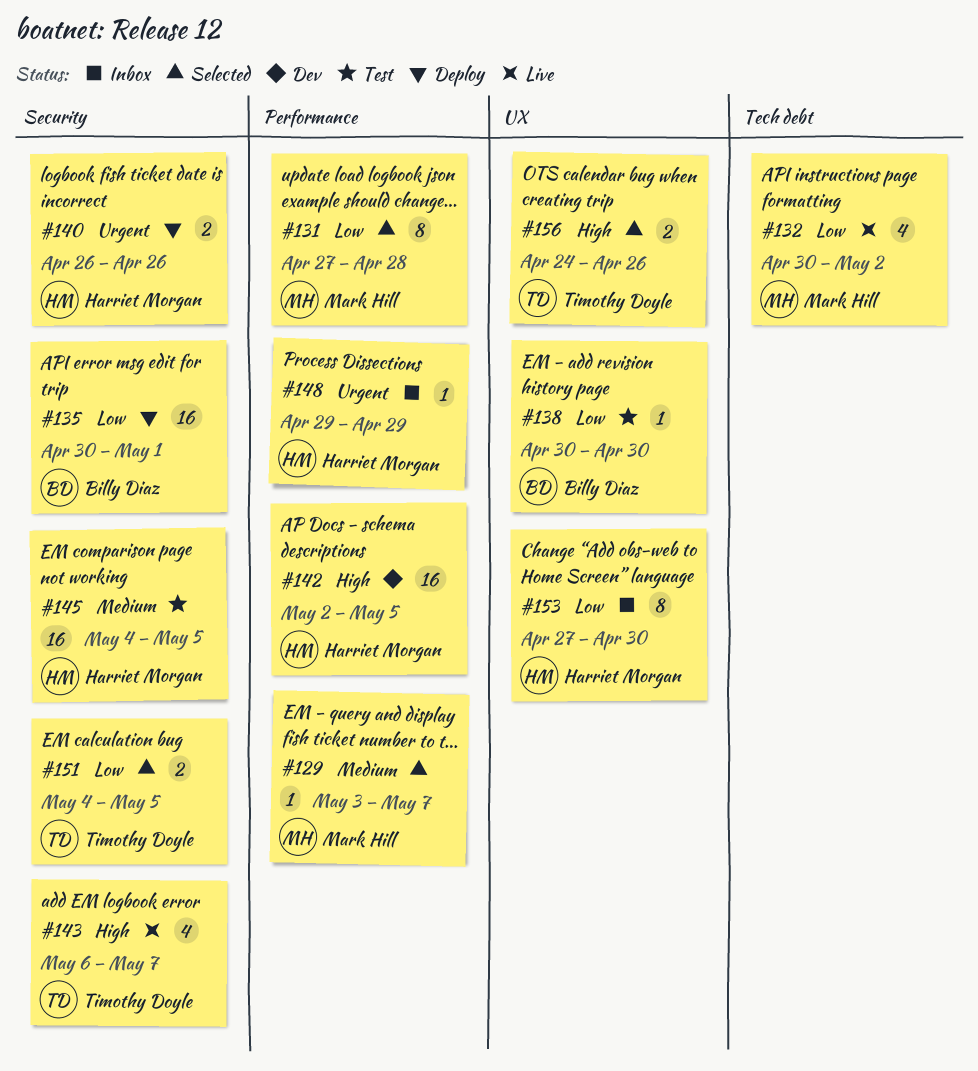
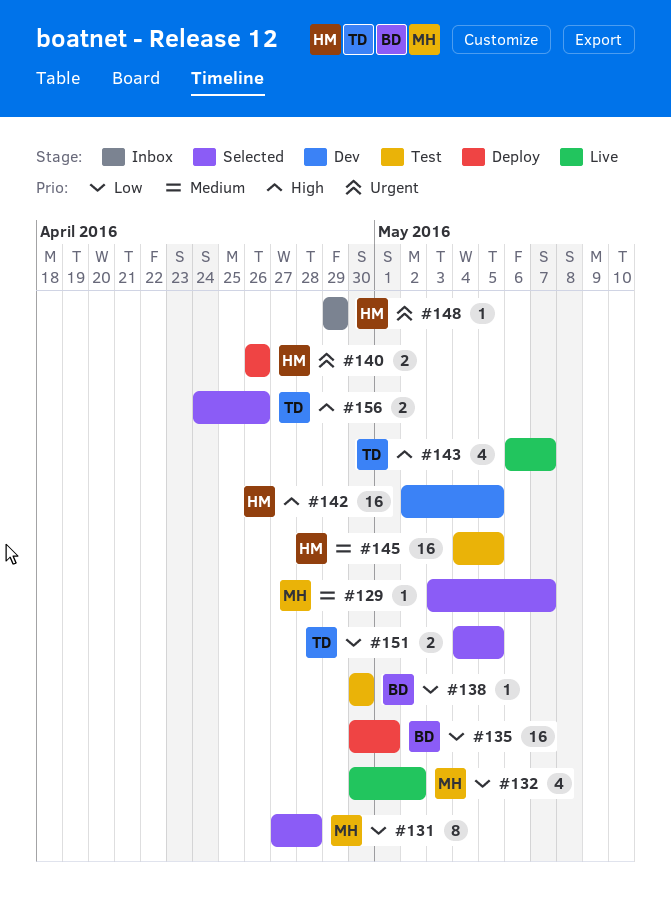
#153: present -> none

